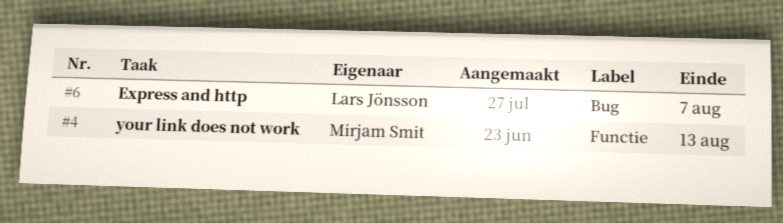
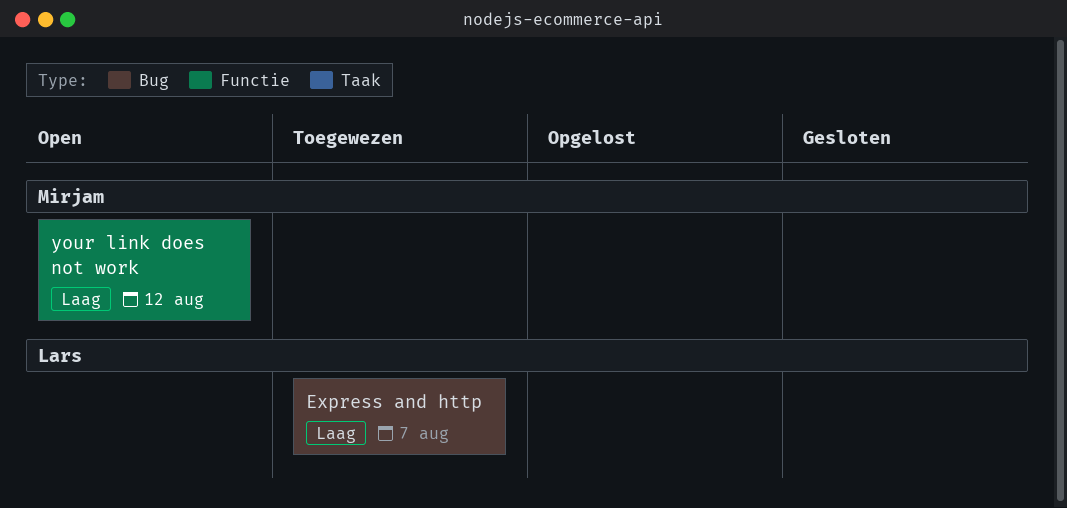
your link does not work, due: Aug 13 -> Aug 12

